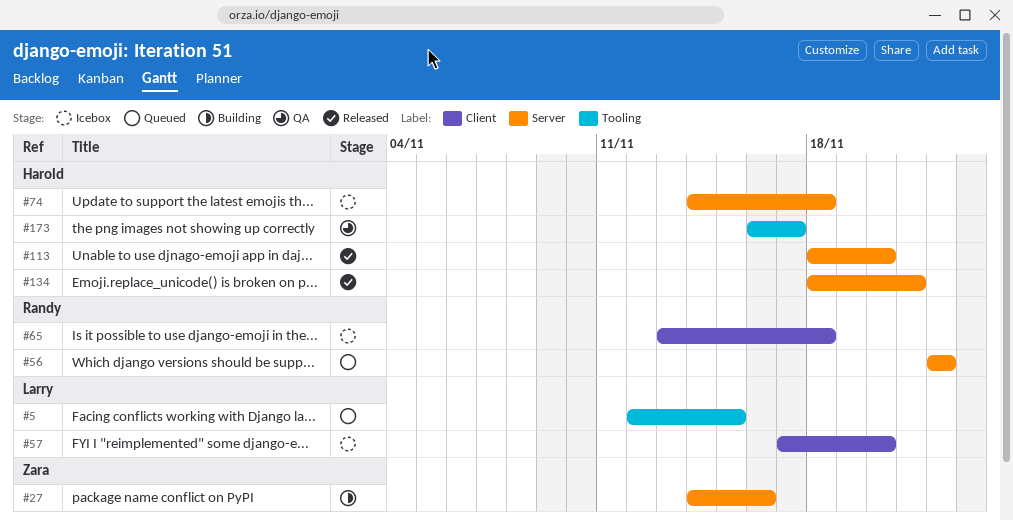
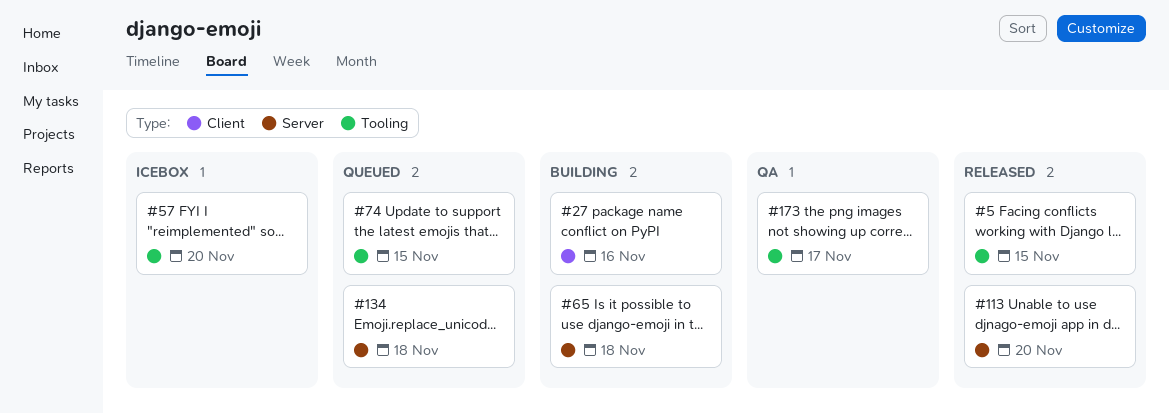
#5, status: Queued -> Released
#27, label: Server -> Client
#56: present -> none
#57, label: Client -> Tooling
#65, status: Icebox -> Building
#65, label: Client -> Server
#74, status: Icebox -> Queued
#74, label: Server -> Tooling
#74, due: Nov 18 -> Nov 15
#134, status: Released -> Queued
#134, due: Nov 21 -> Nov 18

